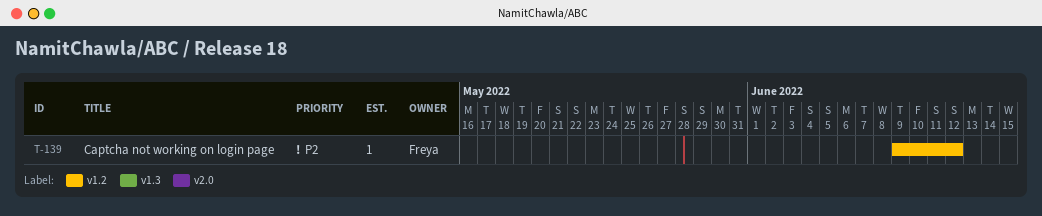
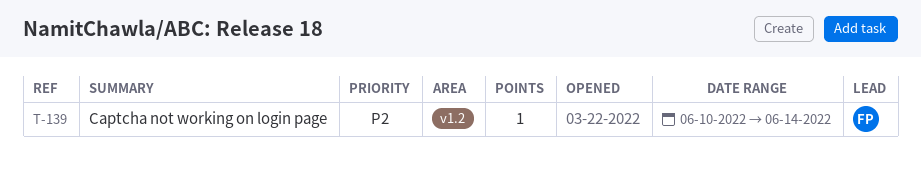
T-139, start: Jun 9 -> Jun 10
T-139, due: Jun 12 -> Jun 14

